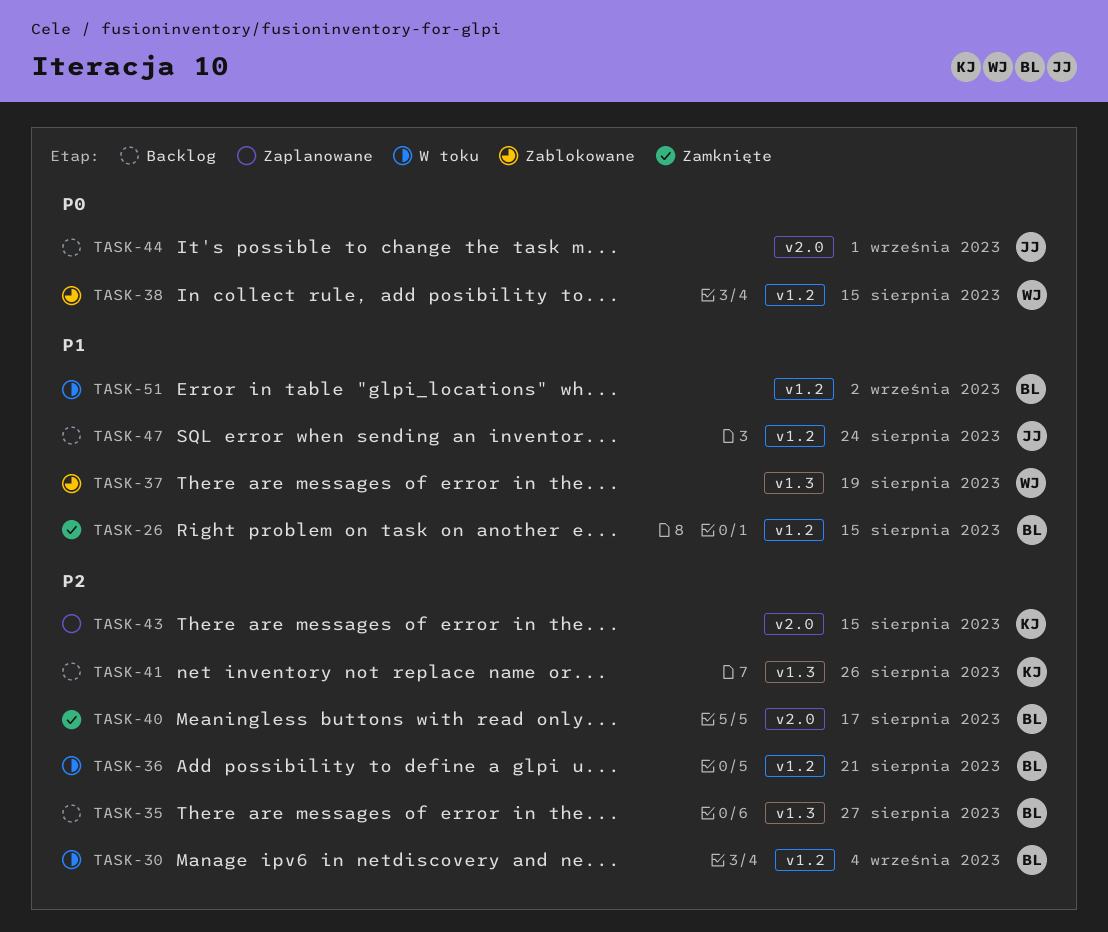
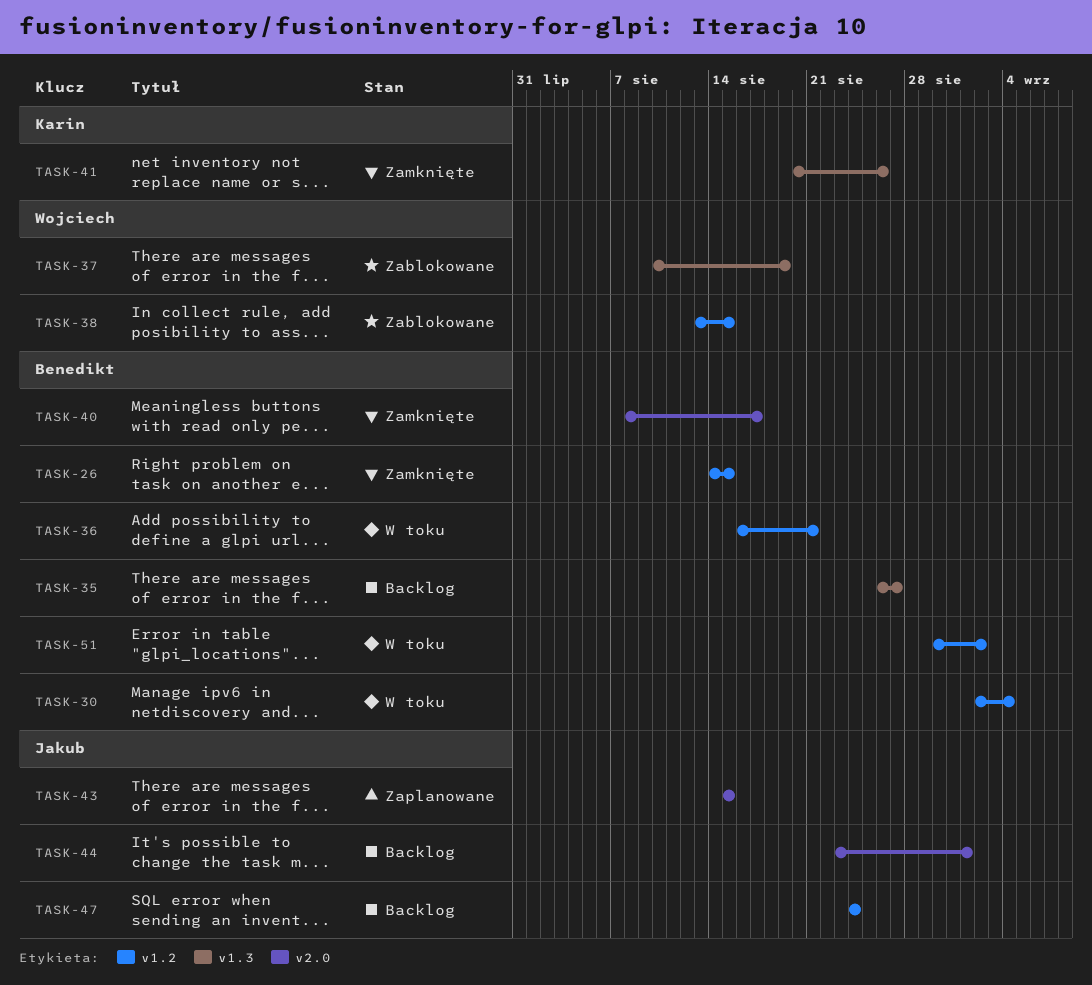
TASK-41, status: Backlog -> Zamknięte
TASK-43, owner: Karin -> Jakub

